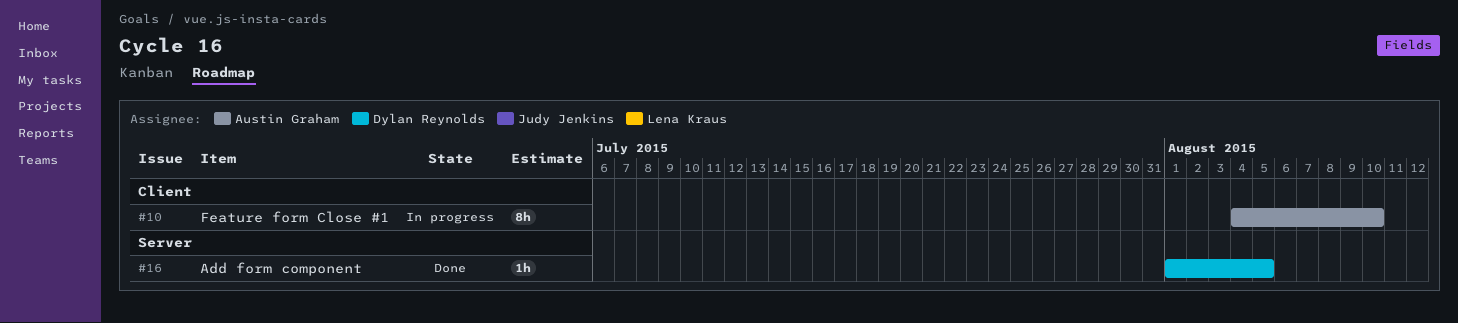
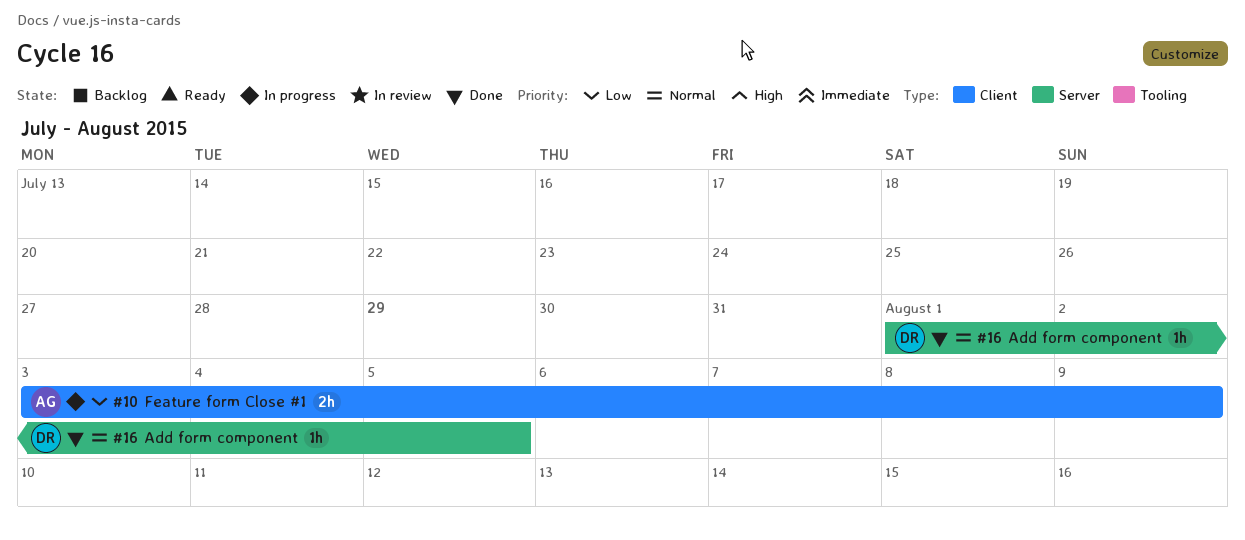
#10, estimate: 8h -> 2h
#10, start: Aug 4 -> Aug 3
#10, due: Aug 10 -> Aug 9

